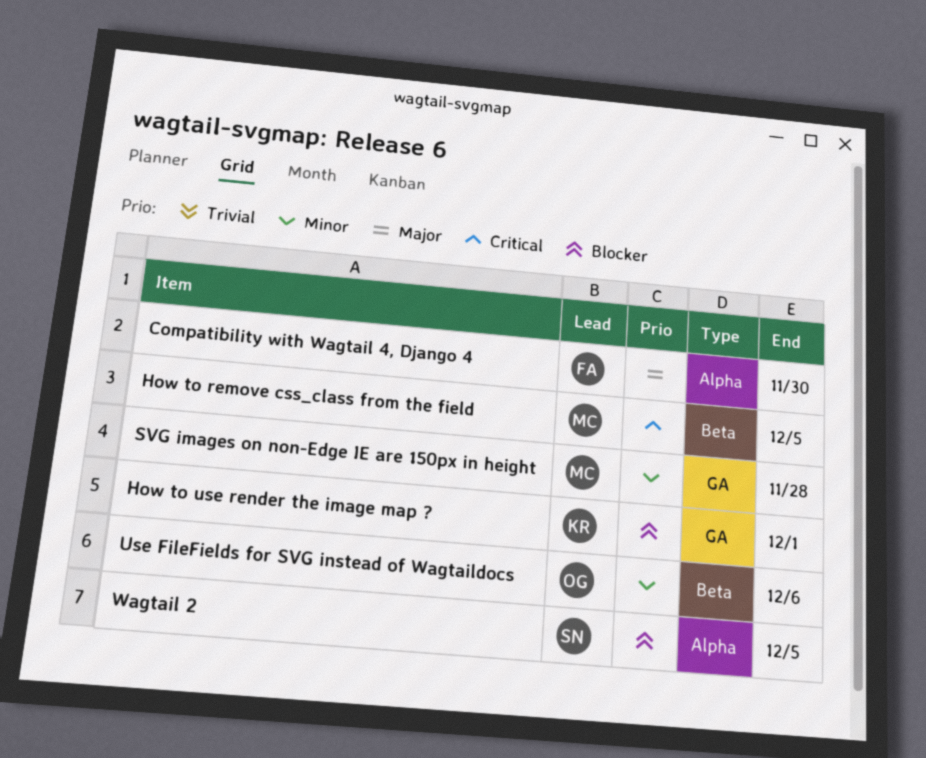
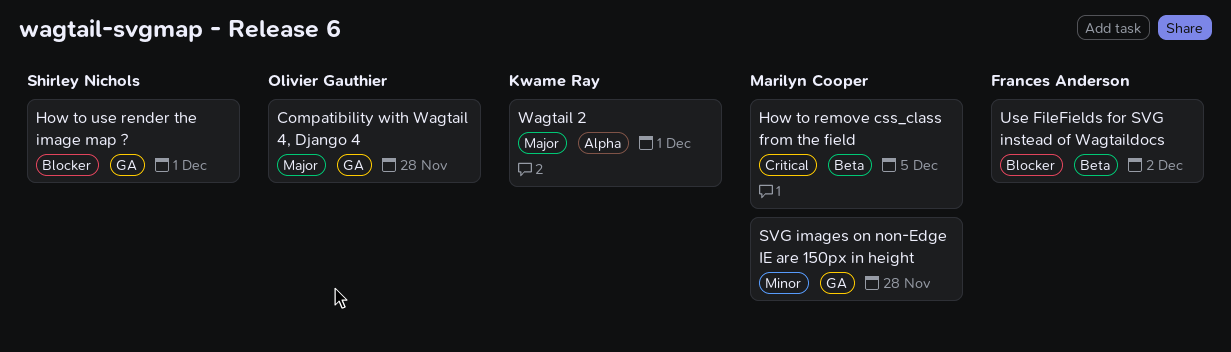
Compatibility with Wagtail 4, Django 4, owner: Frances Anderson -> Olivier Gauthier
Compatibility with Wagtail 4, Django 4, label: Alpha -> GA
Compatibility with Wagtail 4, Django 4, due: Nov 30 -> Nov 28
How to use render the image map ?, owner: Kwame Ray -> Shirley Nichols
Use FileFields for SVG instead of Wagtaildocs, owner: Olivier Gauthier -> Frances Anderson
Use FileFields for SVG instead of Wagtaildocs, priority: Minor -> Blocker
Use FileFields for SVG instead of Wagtaildocs, due: Dec 6 -> Dec 2
Wagtail 2, owner: Shirley Nichols -> Kwame Ray
Wagtail 2, priority: Blocker -> Major
Wagtail 2, due: Dec 5 -> Dec 1

